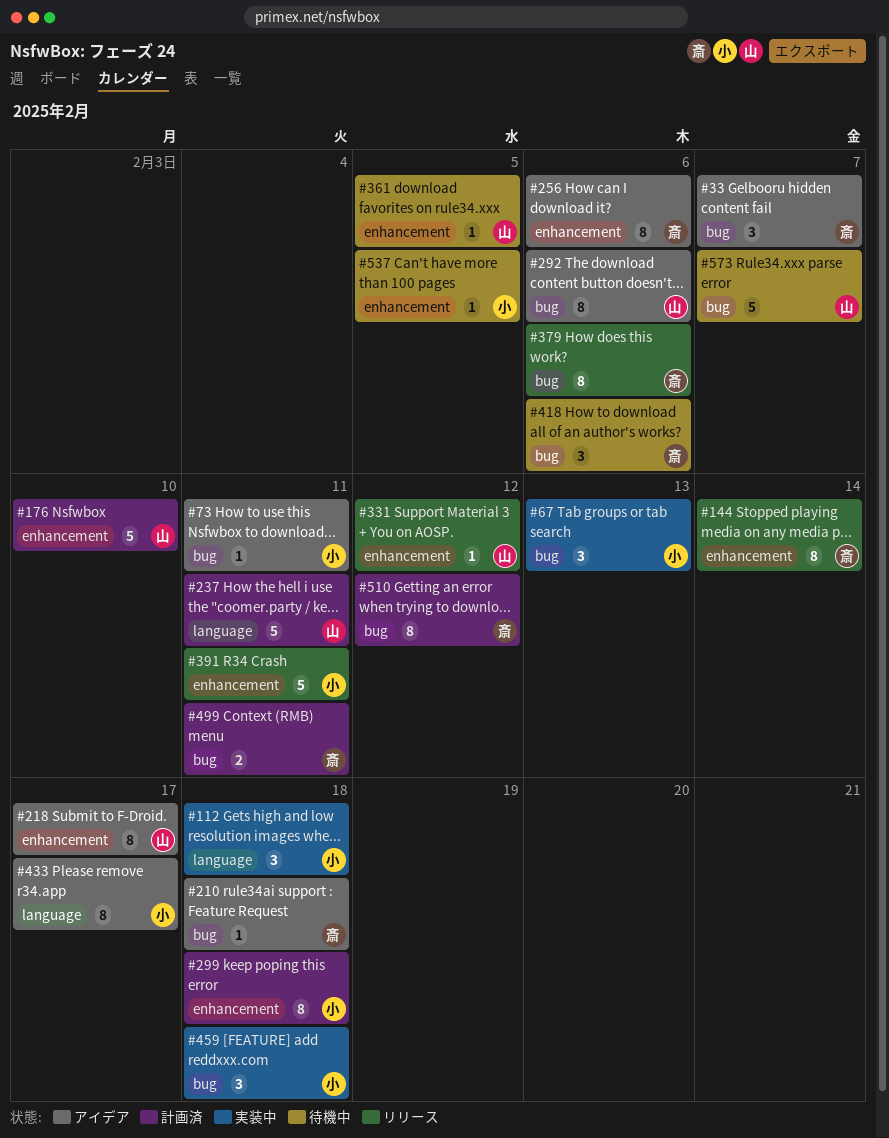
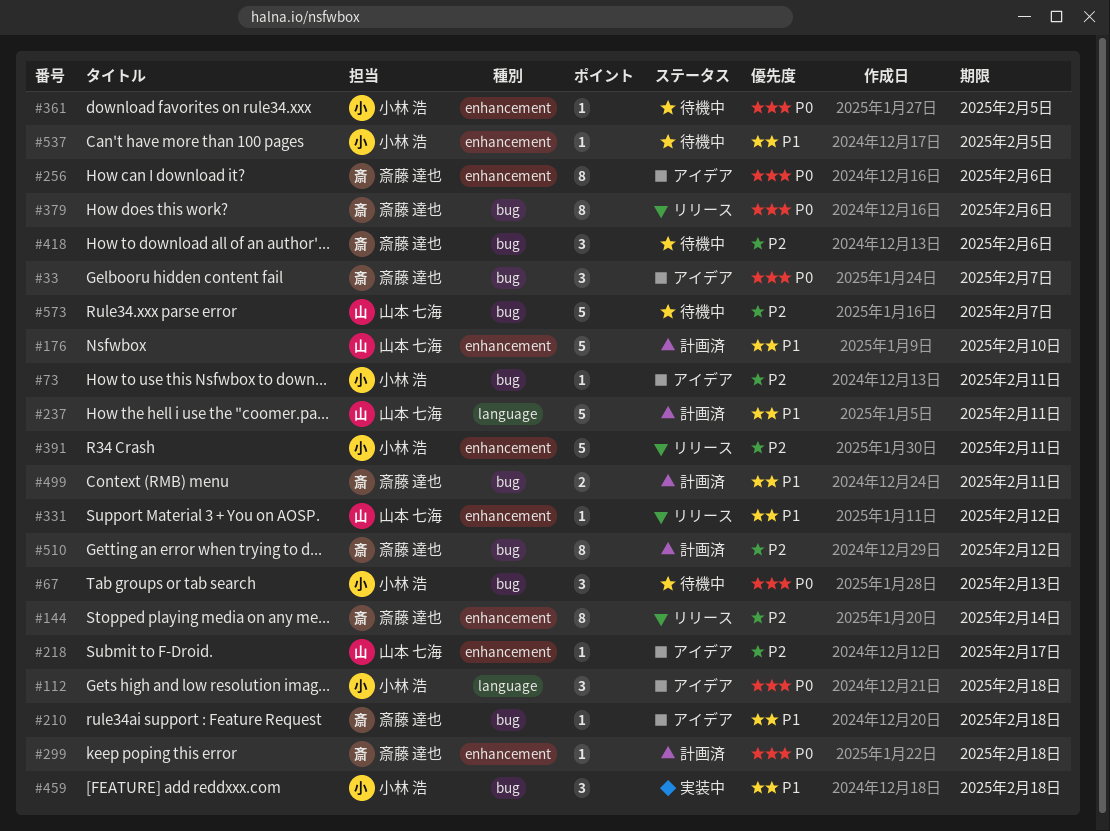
#67, status: 実装中 -> 待機中
#112, status: 実装中 -> アイデア
#218, estimate: 8 -> 1
#292: present -> none
#299, owner: 小林 浩 -> 斎藤 達也
#299, estimate: 8 -> 1
#361, owner: 山本 七海 -> 小林 浩
#433: present -> none

